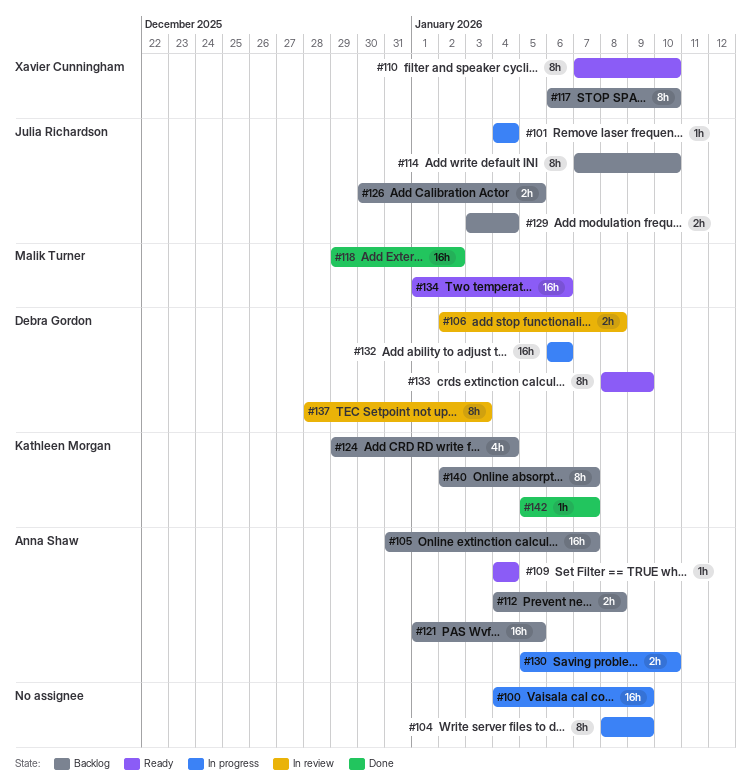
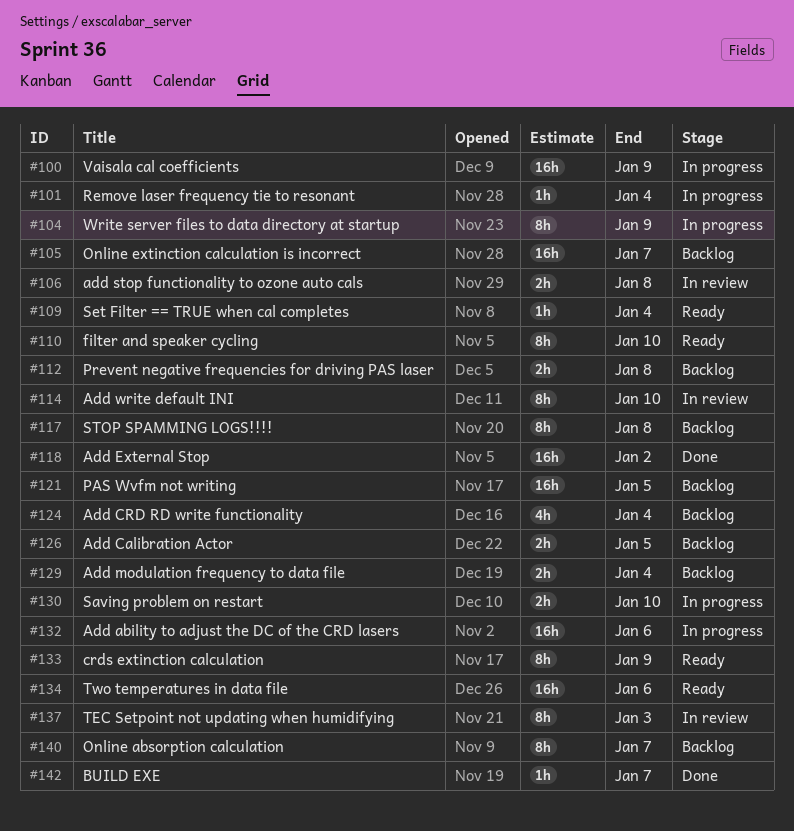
#114, status: Backlog -> In review
#117, due: Jan 10 -> Jan 8

